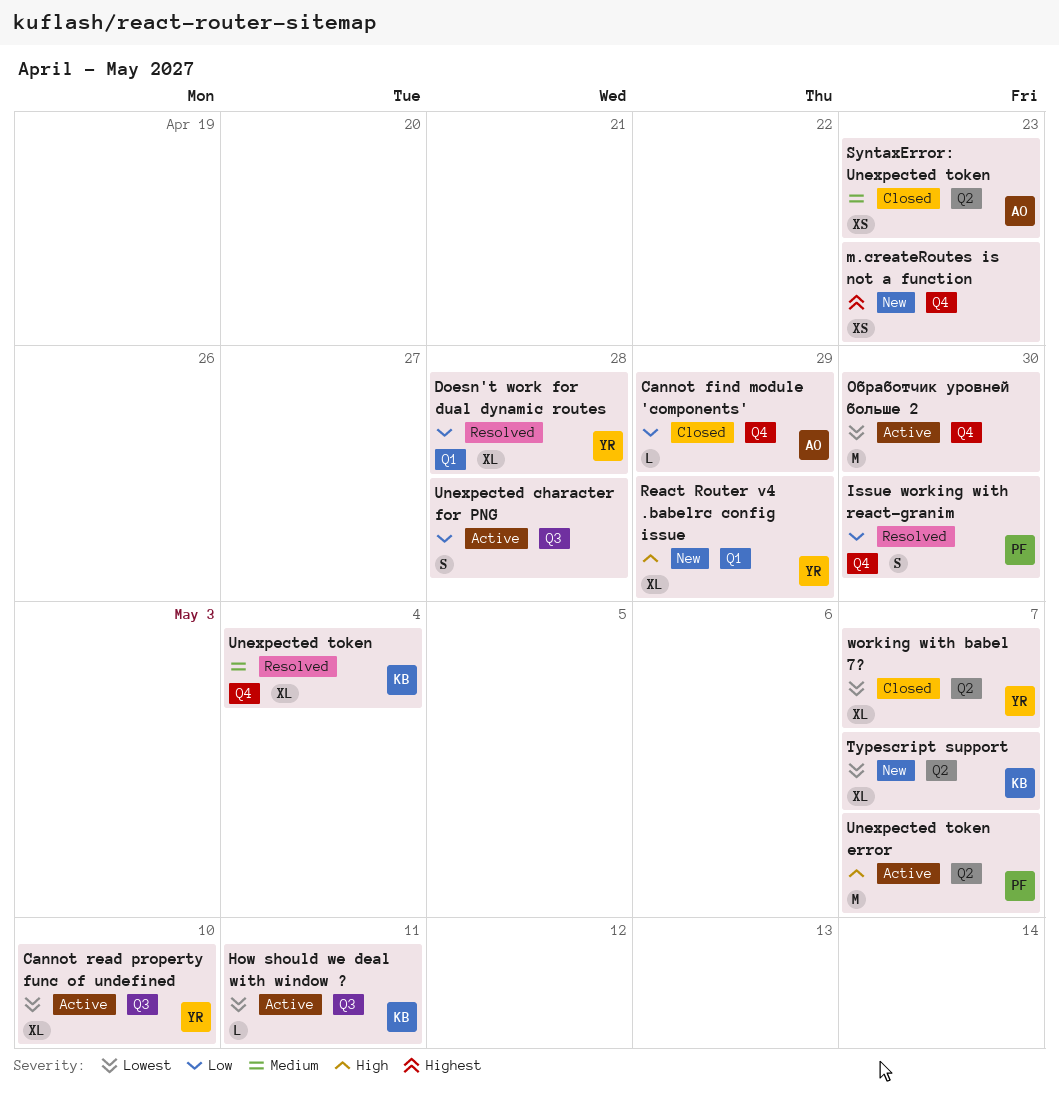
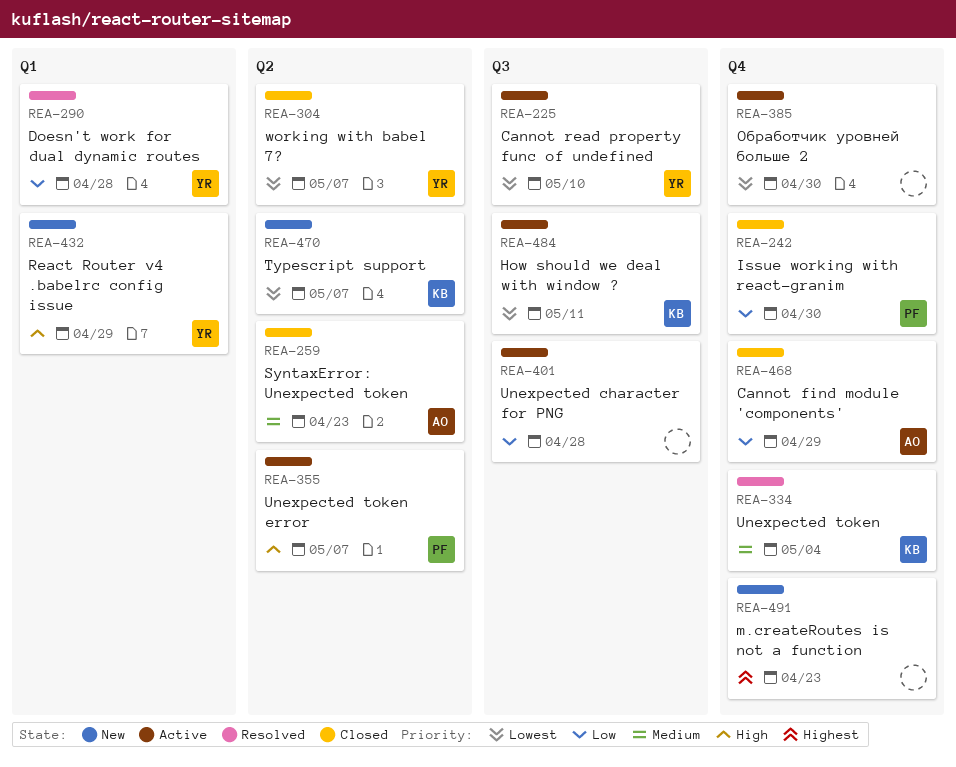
Issue working with react-granim, status: Resolved -> Closed

